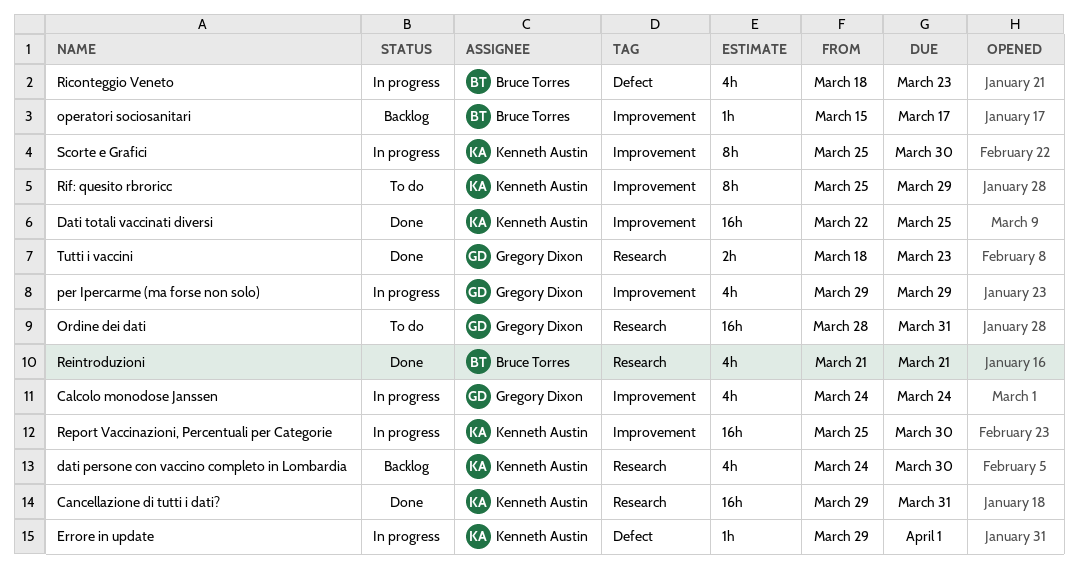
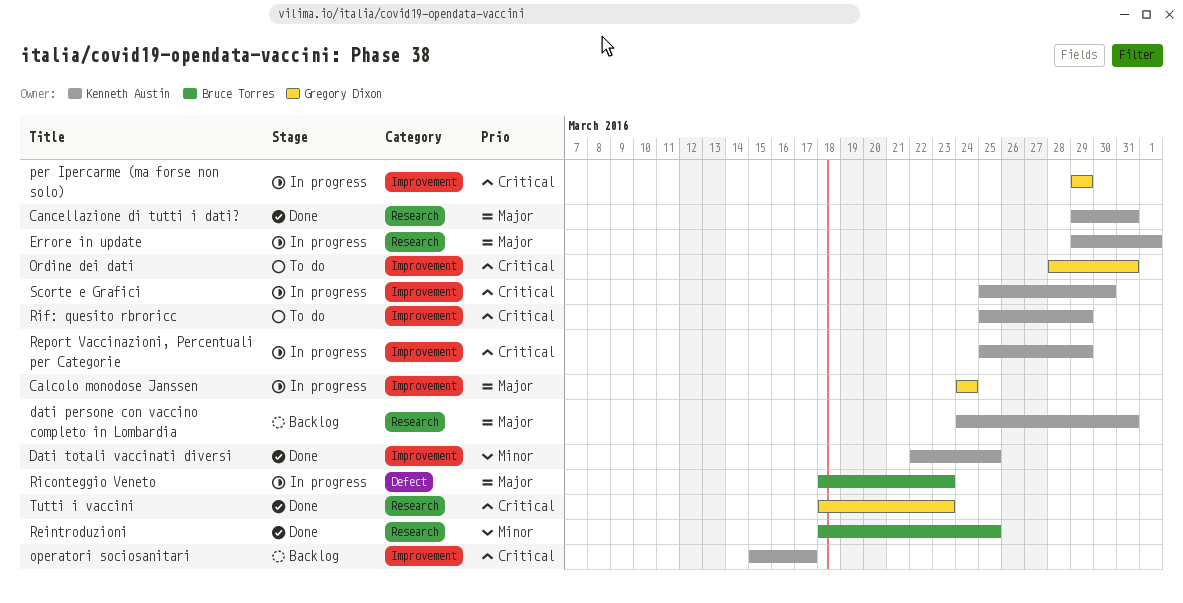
dati persone con vaccino completo in Lombardia, due: Mar 30 -> Mar 31
Errore in update, label: Defect -> Research
operatori sociosanitari, owner: Bruce Torres -> Kenneth Austin
Ordine dei dati, label: Research -> Improvement
Reintroduzioni, start: Mar 21 -> Mar 18
Reintroduzioni, due: Mar 21 -> Mar 25
Report Vaccinazioni, Percentuali per Categorie, due: Mar 30 -> Mar 29

